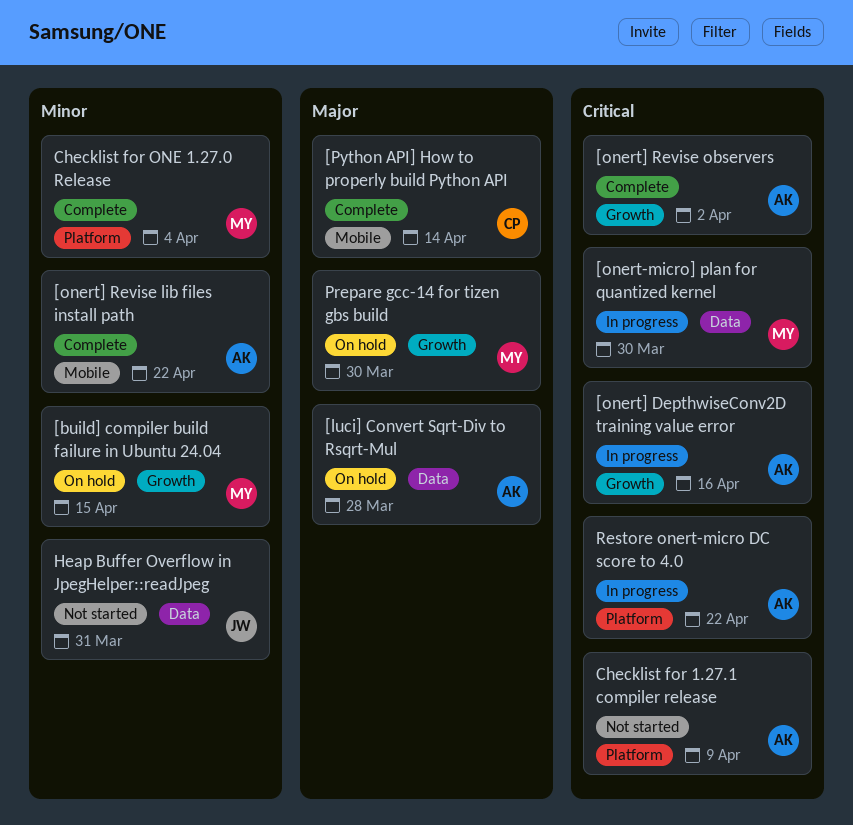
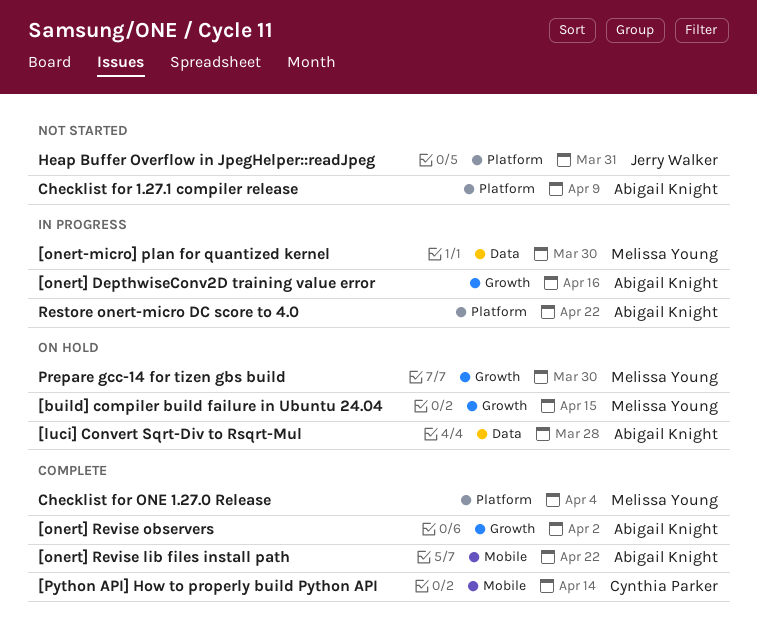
Heap Buffer Overflow in JpegHelper::readJpeg, label: Data -> Platform

